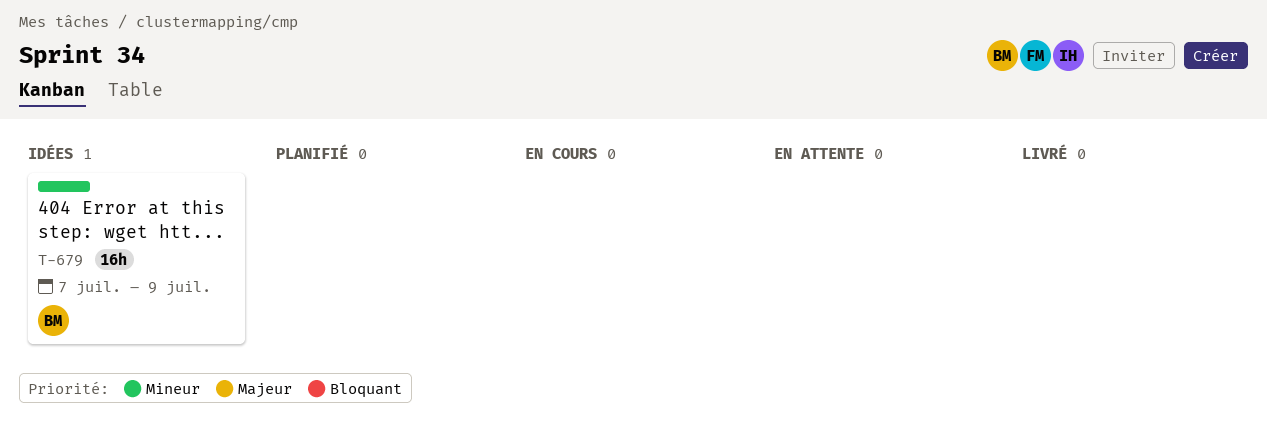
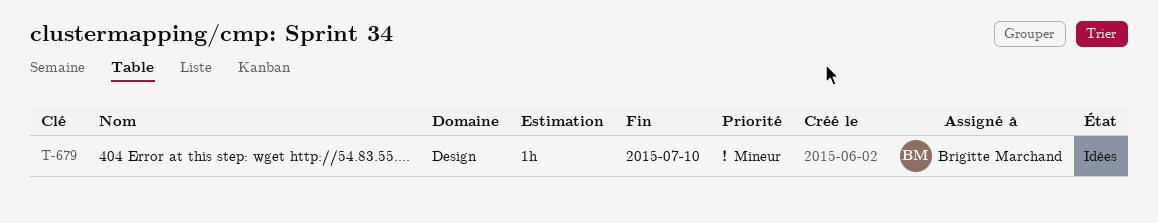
T-679, estimate: 16h -> 1h
T-679, due: Jul 9 -> Jul 10

